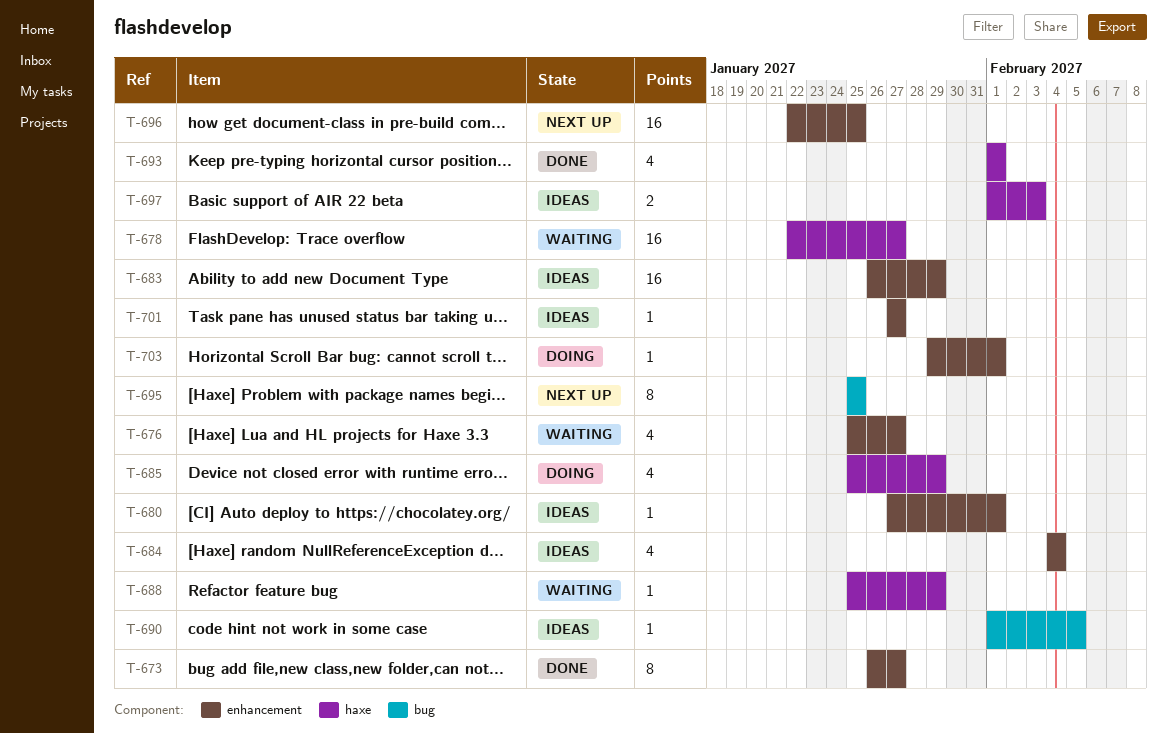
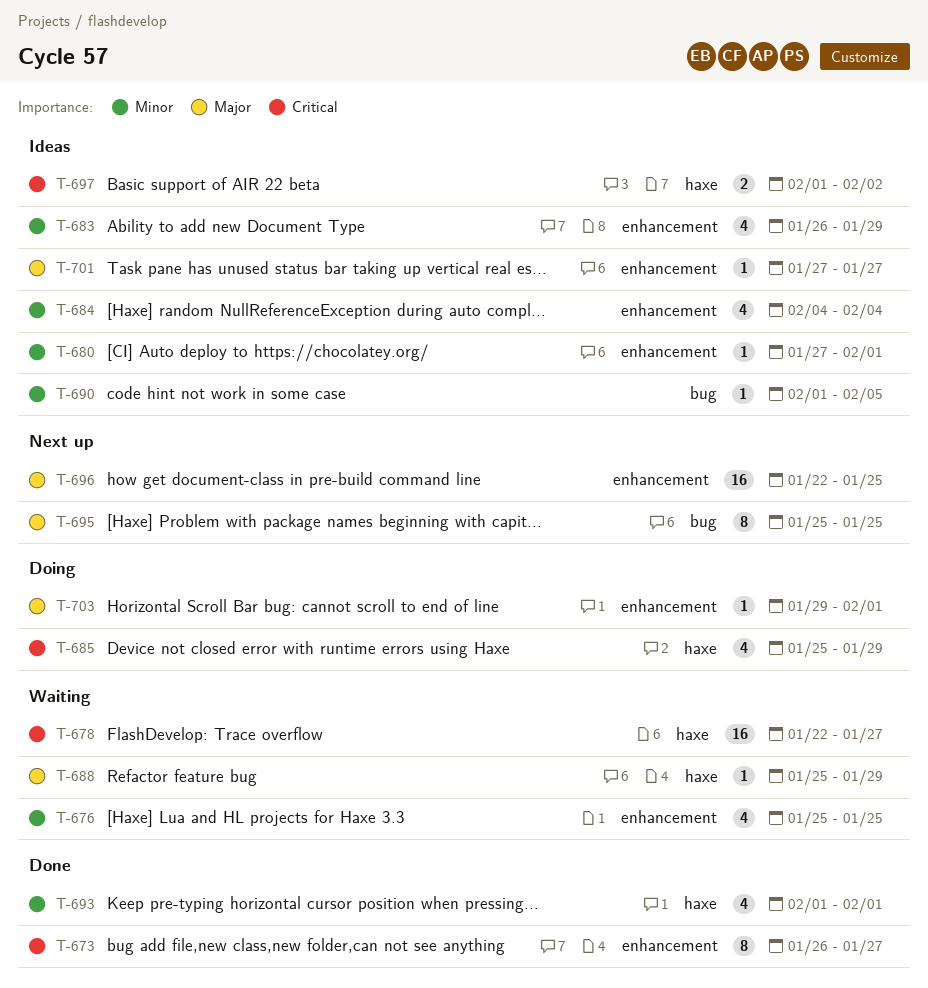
T-676, due: Jan 27 -> Jan 25
T-683, estimate: 16 -> 4
T-697, due: Feb 3 -> Feb 2

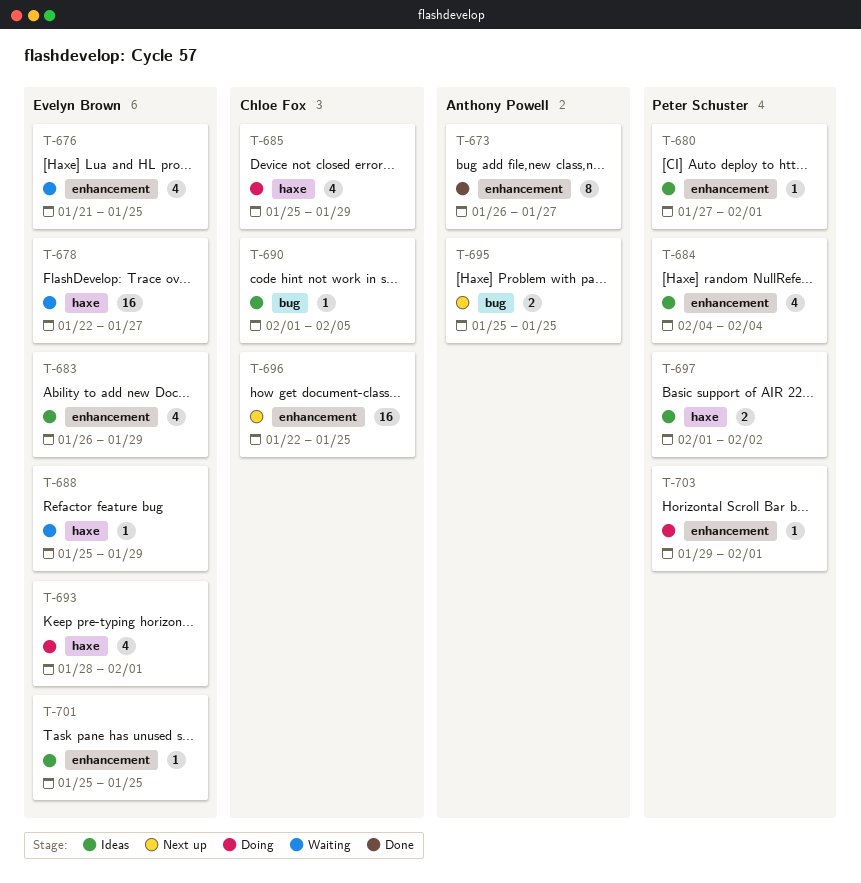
T-676, start: Jan 25 -> Jan 21
T-693, status: Done -> Doing
T-693, start: Feb 1 -> Jan 28
T-695, estimate: 8 -> 2
T-701, start: Jan 27 -> Jan 25
T-701, due: Jan 27 -> Jan 25

